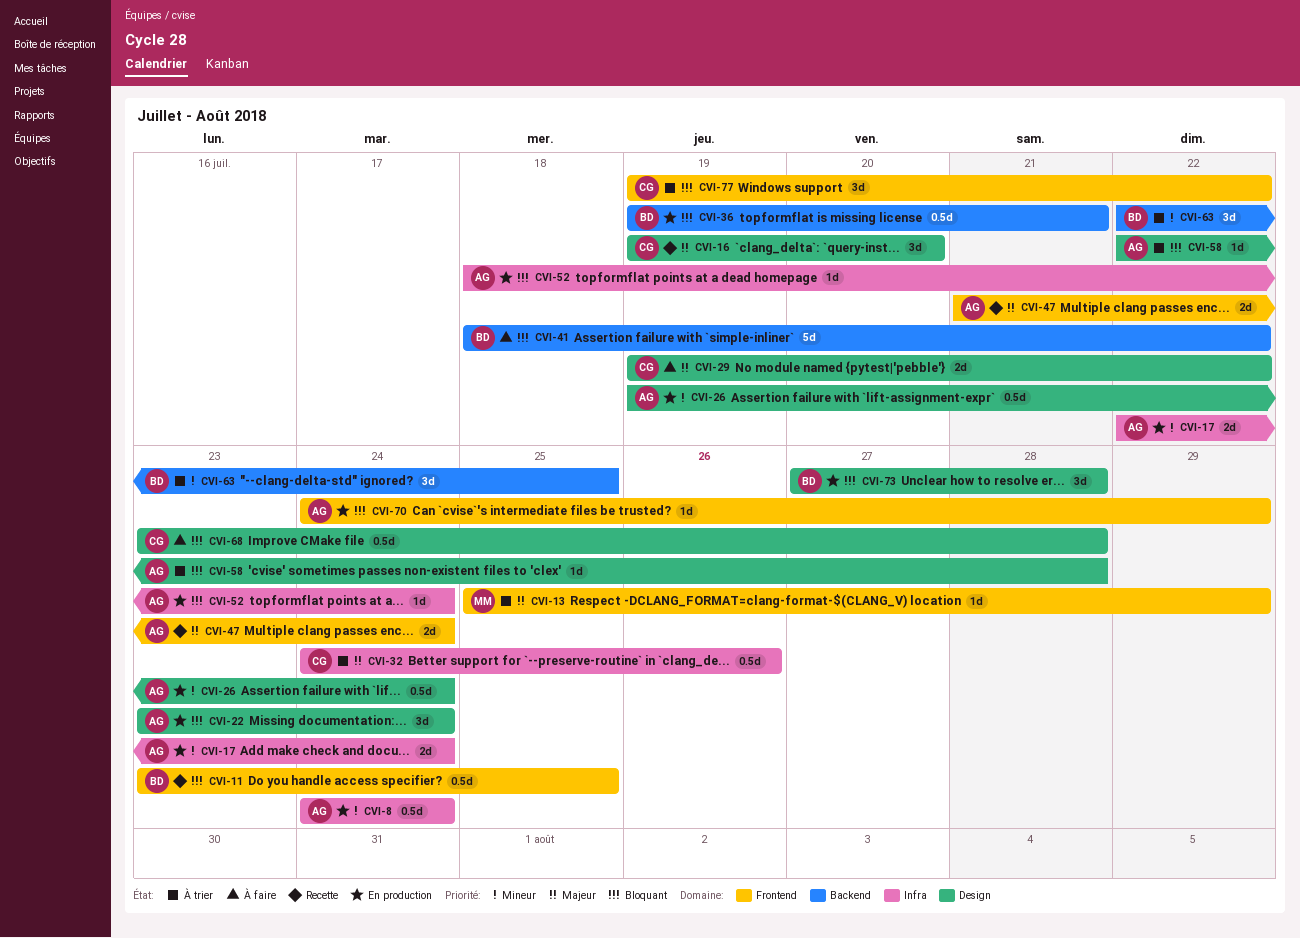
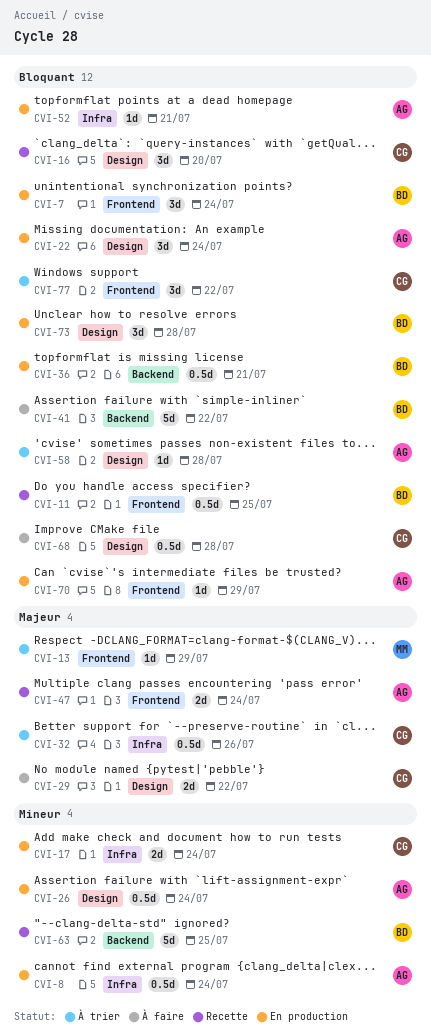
CVI-7: none -> present
CVI-16, priority: Majeur -> Bloquant
CVI-17, owner: AG -> CG
CVI-52, due: Jul 24 -> Jul 21
CVI-63, status: À trier -> Recette
CVI-63, estimate: 3d -> 5d

